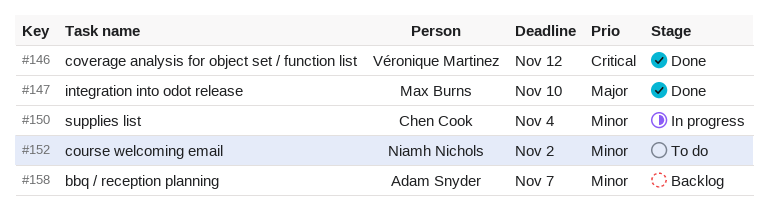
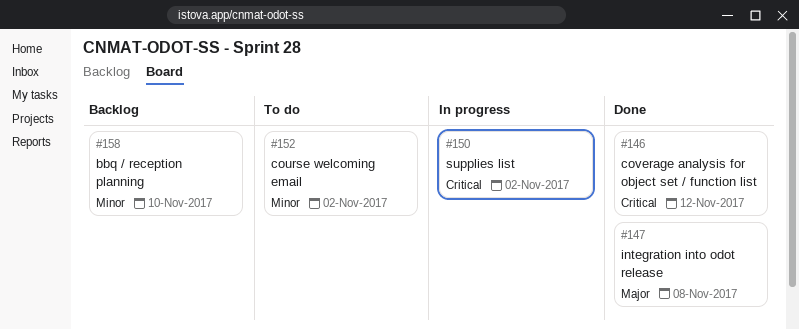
#147, due: Nov 10 -> Nov 8
#150, priority: Minor -> Critical
#150, due: Nov 4 -> Nov 2
#158, due: Nov 7 -> Nov 10

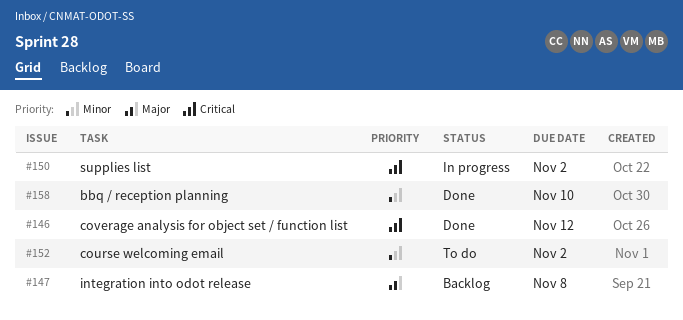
#147, status: Done -> Backlog
#158, status: Backlog -> Done

